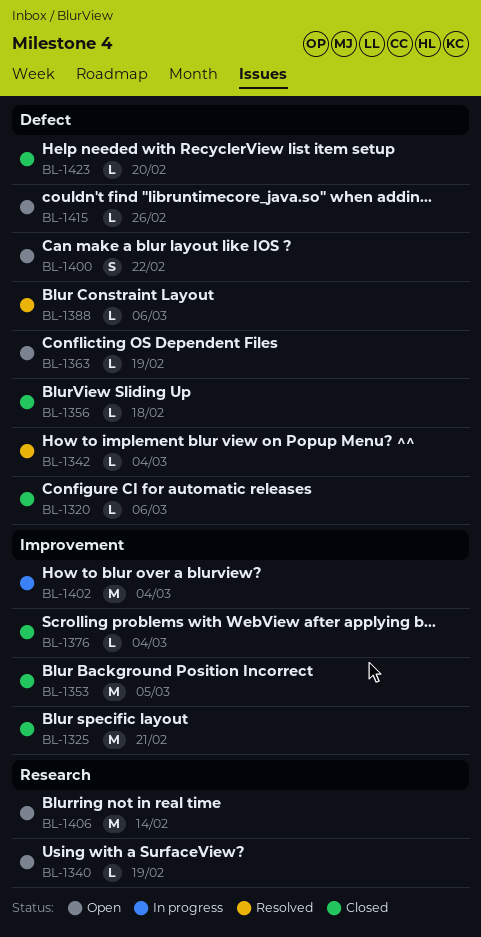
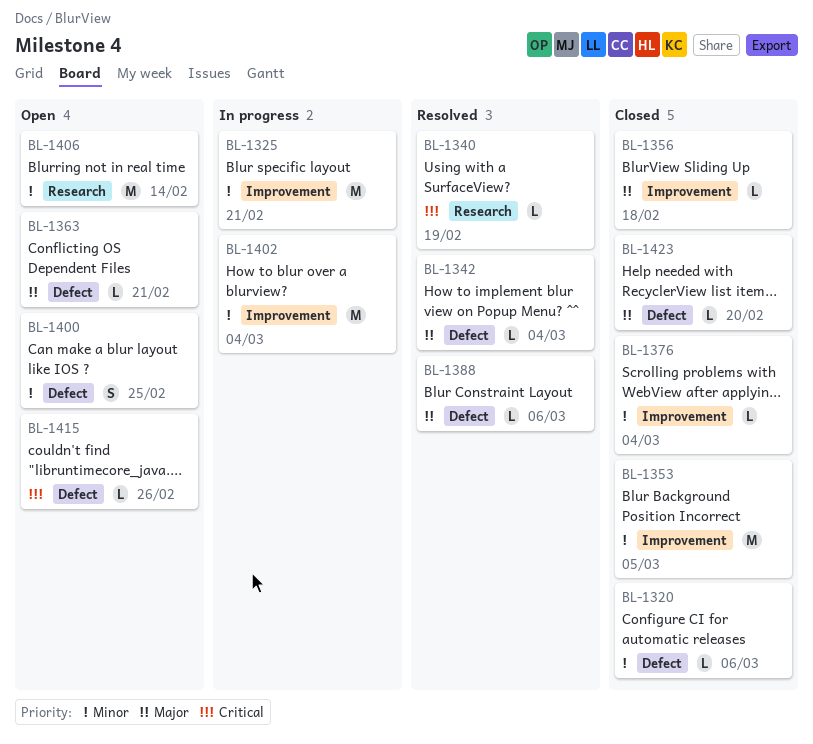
BL-1325, status: Closed -> In progress
BL-1340, status: Open -> Resolved
BL-1356, label: Defect -> Improvement
BL-1363, due: Feb 19 -> Feb 21
BL-1400, due: Feb 22 -> Feb 25

